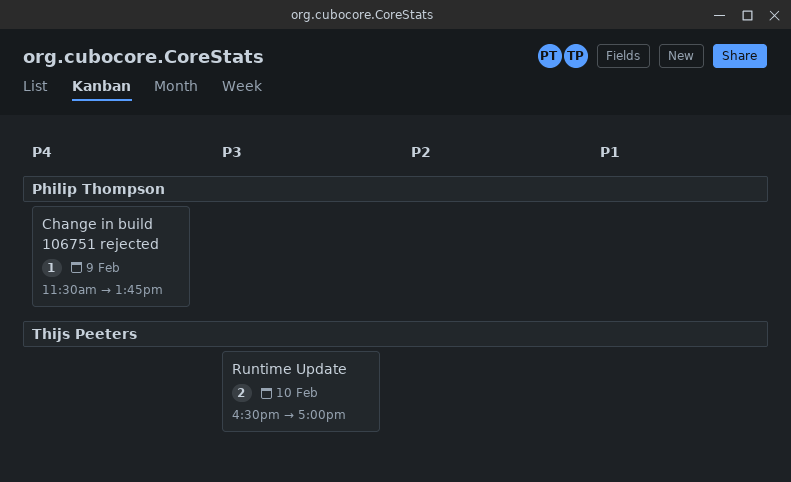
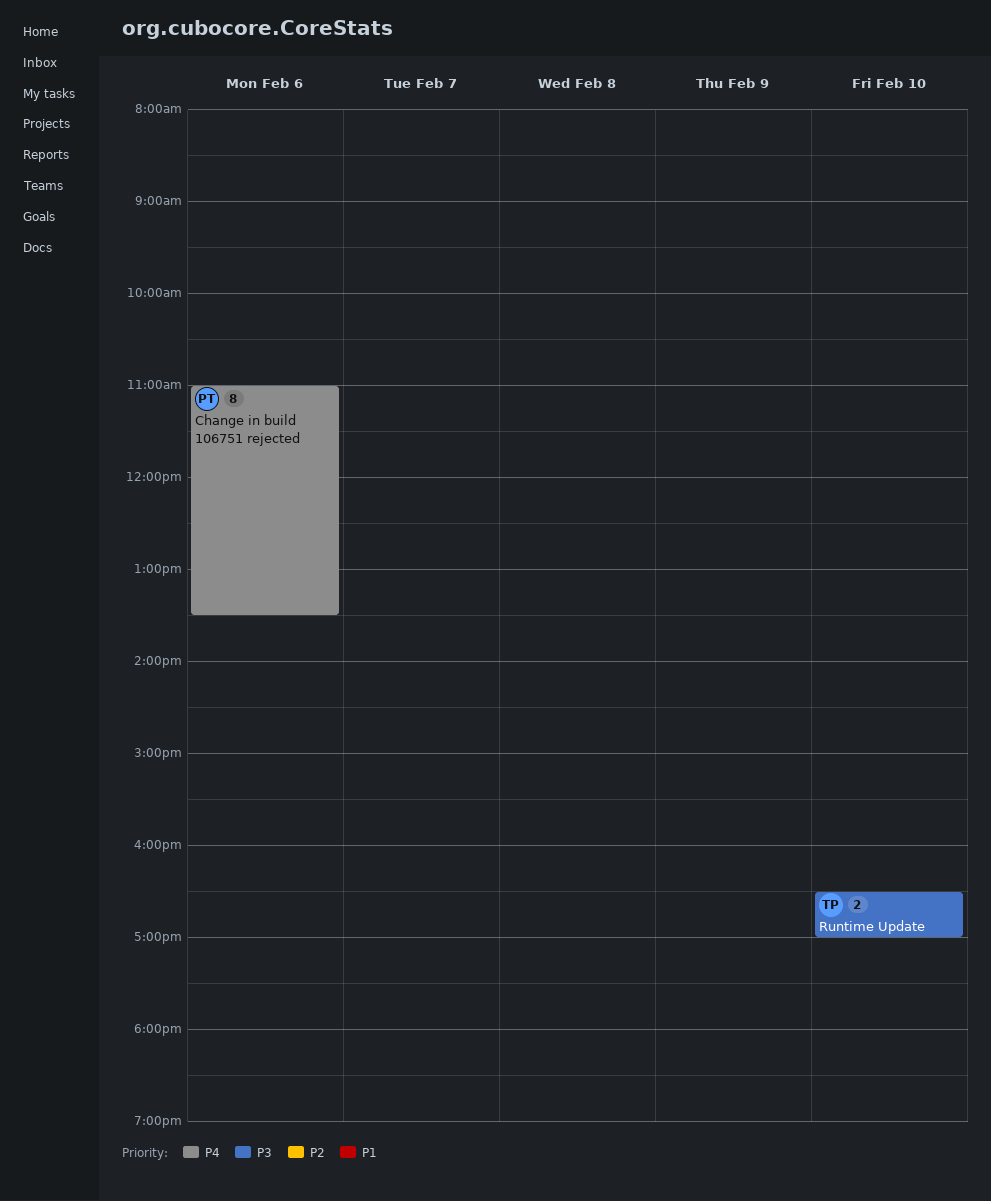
Change in build 106751 rejected, estimate: 1 -> 8
Change in build 106751 rejected, day: Feb 9 -> Feb 6
Change in build 106751 rejected, begins: 11:30 -> 11:00
Change in build 106751 rejected, ends: 13:45 -> 13:30

